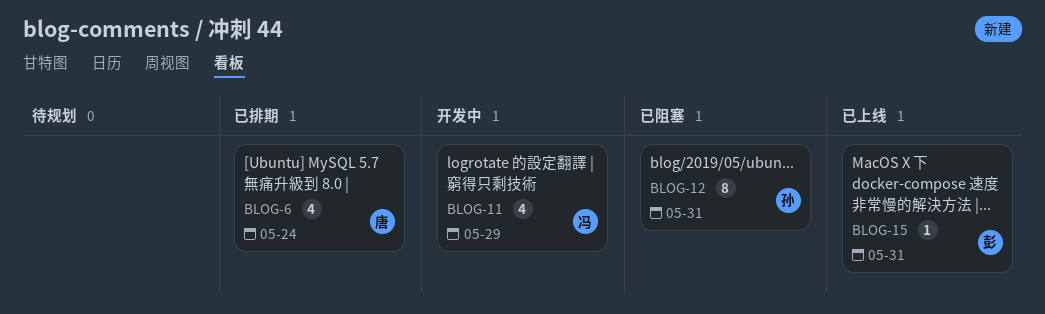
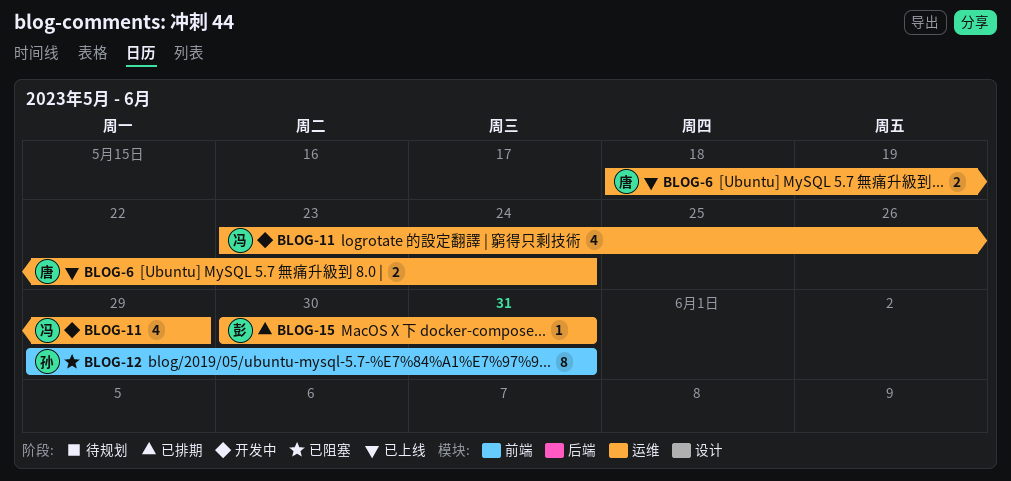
BLOG-6, status: 已排期 -> 已上线
BLOG-6, estimate: 4 -> 2
BLOG-15, status: 已上线 -> 已排期

